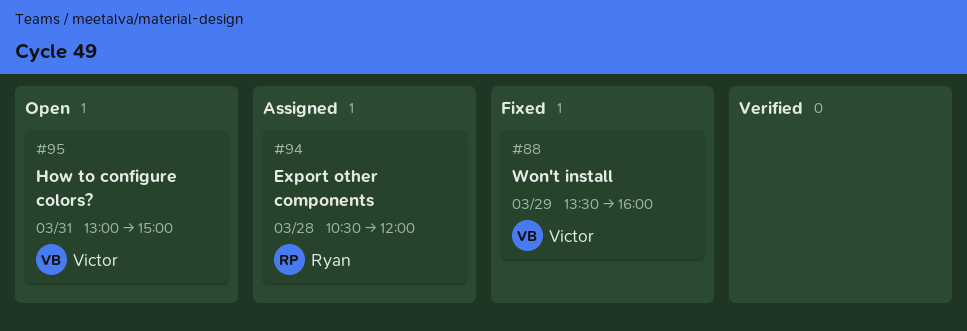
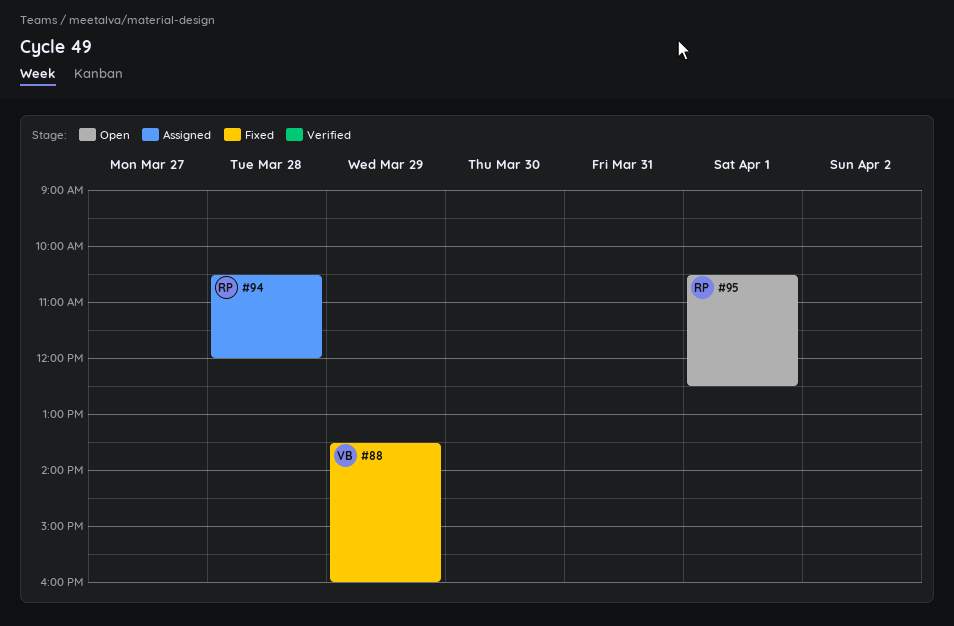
#95, owner: Victor -> Ryan
#95, day: Mar 31 -> Apr 1
#95, begins: 13:00 -> 10:30
#95, ends: 15:00 -> 12:30

